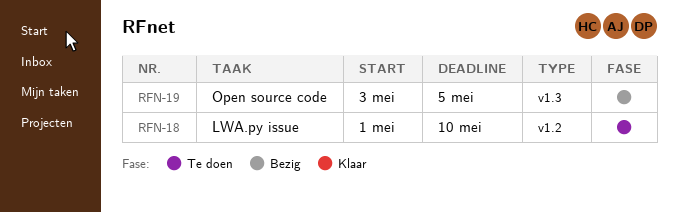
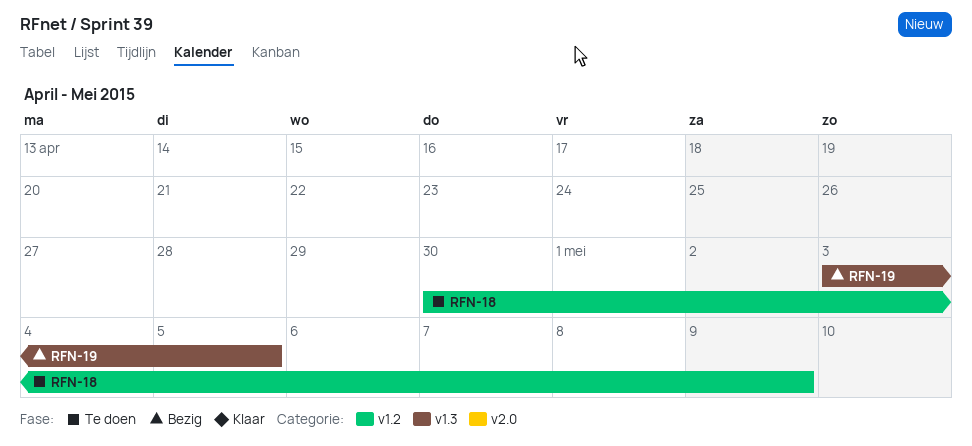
RFN-18, start: May 1 -> Apr 30
RFN-18, due: May 10 -> May 9

